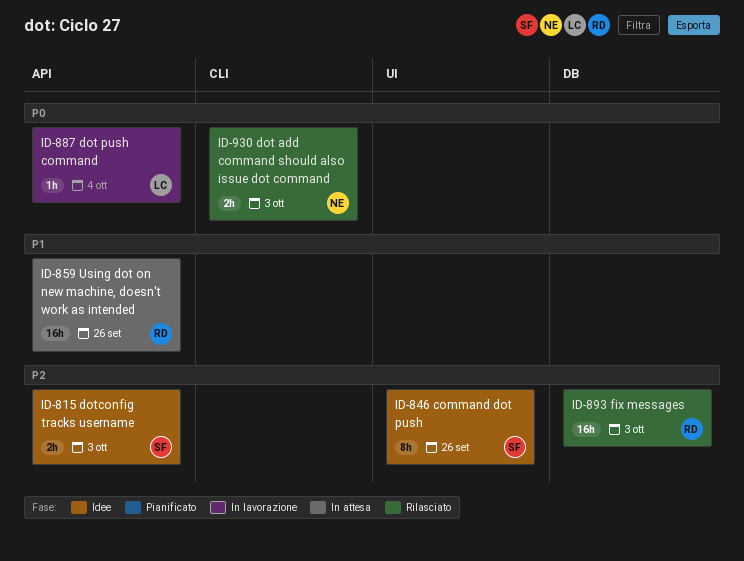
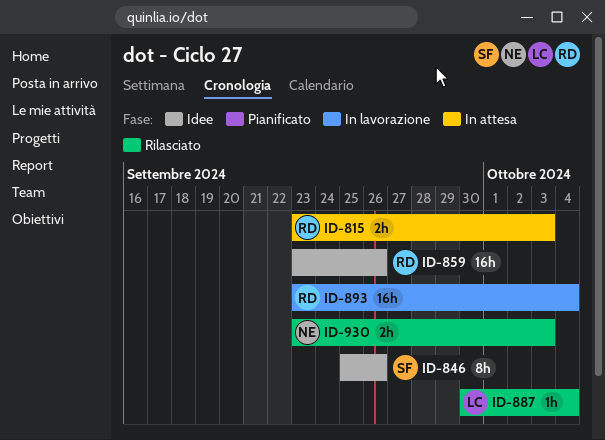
ID-815, status: Idee -> In attesa
ID-815, owner: SF -> RD
ID-859, status: In attesa -> Idee
ID-887, status: In lavorazione -> Rilasciato
ID-893, status: Rilasciato -> In lavorazione
ID-893, due: Oct 3 -> Oct 4

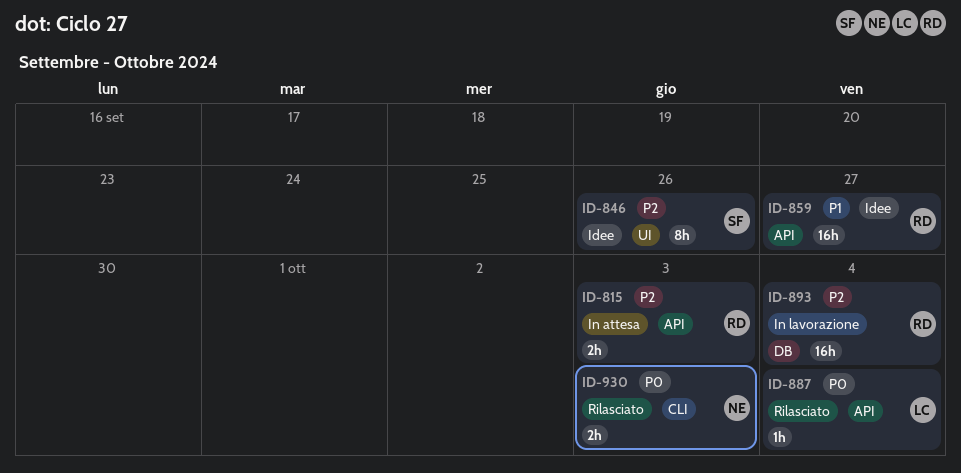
ID-859, due: Sep 26 -> Sep 27

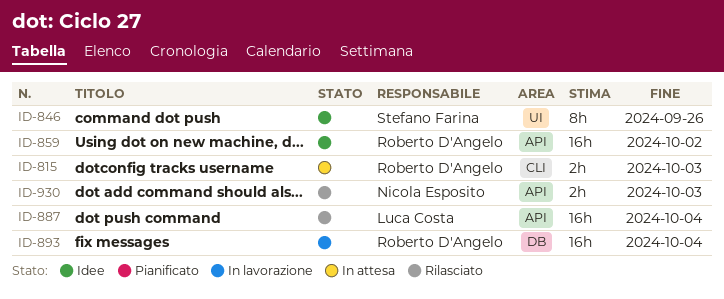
ID-815, label: API -> CLI
ID-859, due: Sep 27 -> Oct 2
ID-887, estimate: 1h -> 16h
ID-930, label: CLI -> API

